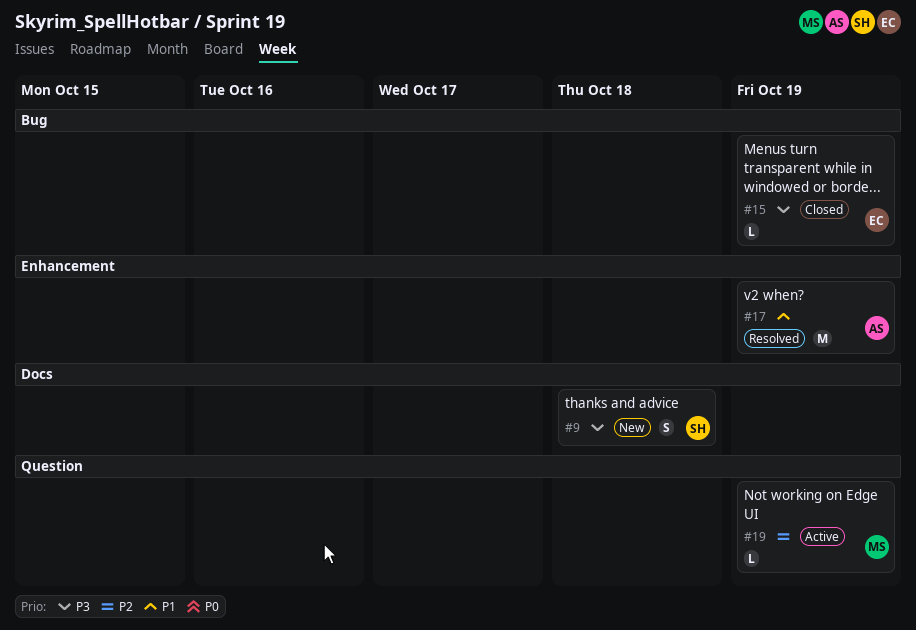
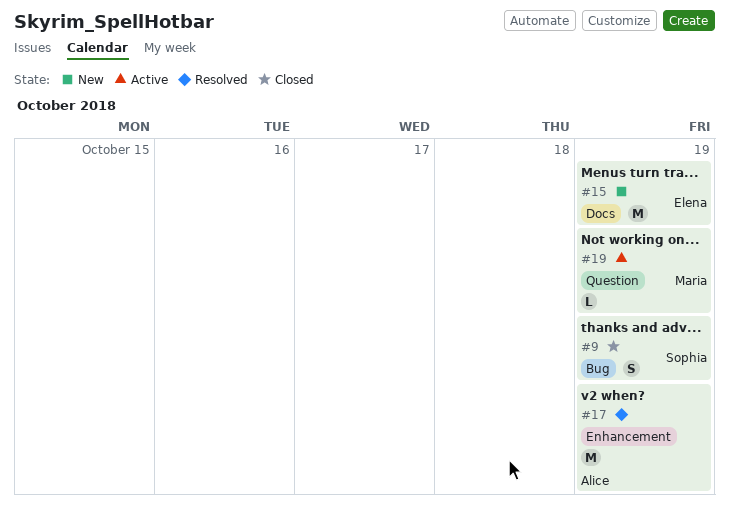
#9, status: New -> Closed
#9, label: Docs -> Bug
#9, due: Oct 18 -> Oct 19
#15, status: Closed -> New
#15, label: Bug -> Docs
#15, estimate: L -> M

